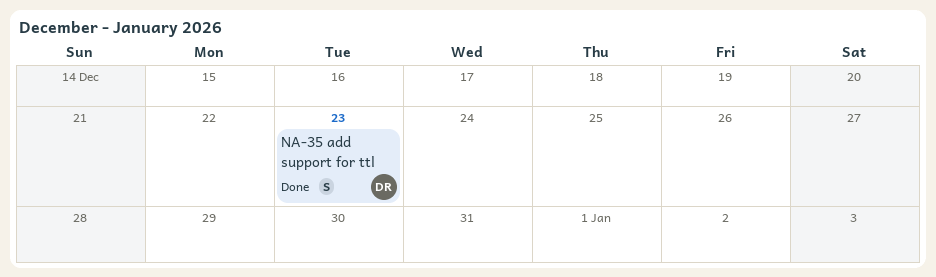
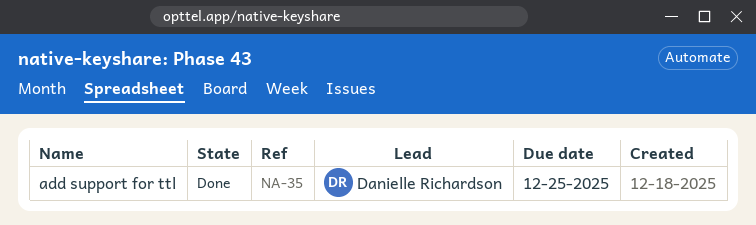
NA-35, due: Dec 23 -> Dec 25

